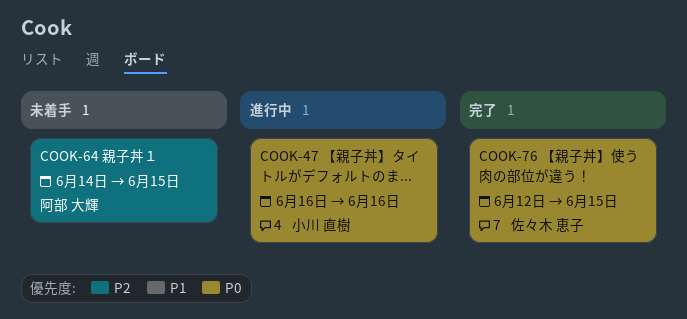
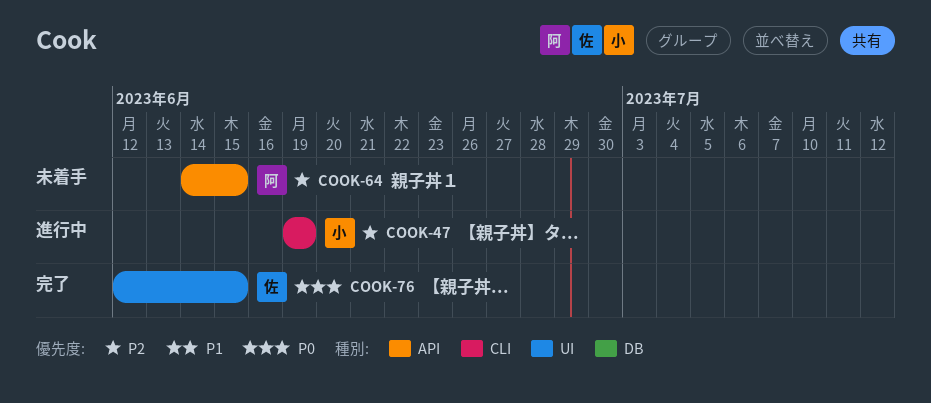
COOK-47, priority: P0 -> P2
COOK-47, start: Jun 16 -> Jun 19
COOK-47, due: Jun 16 -> Jun 19

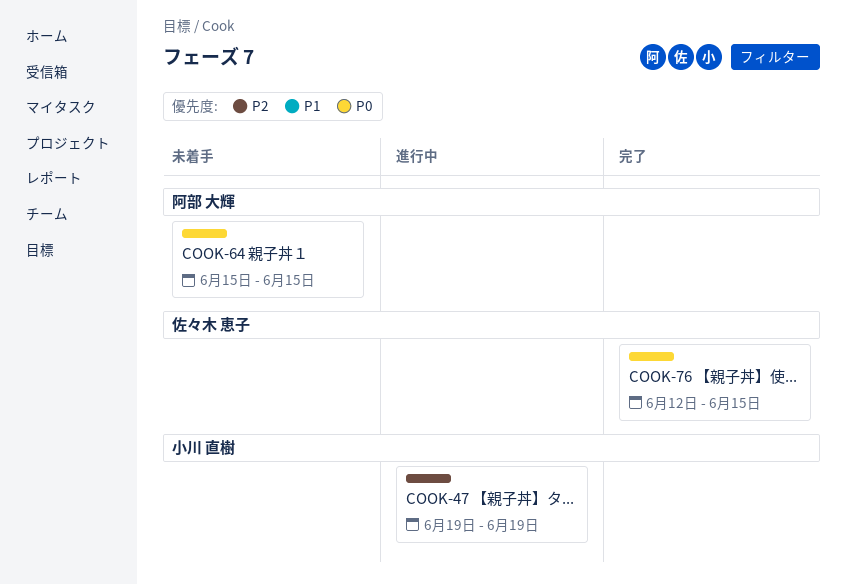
COOK-64, priority: P2 -> P0
COOK-64, start: Jun 14 -> Jun 15

